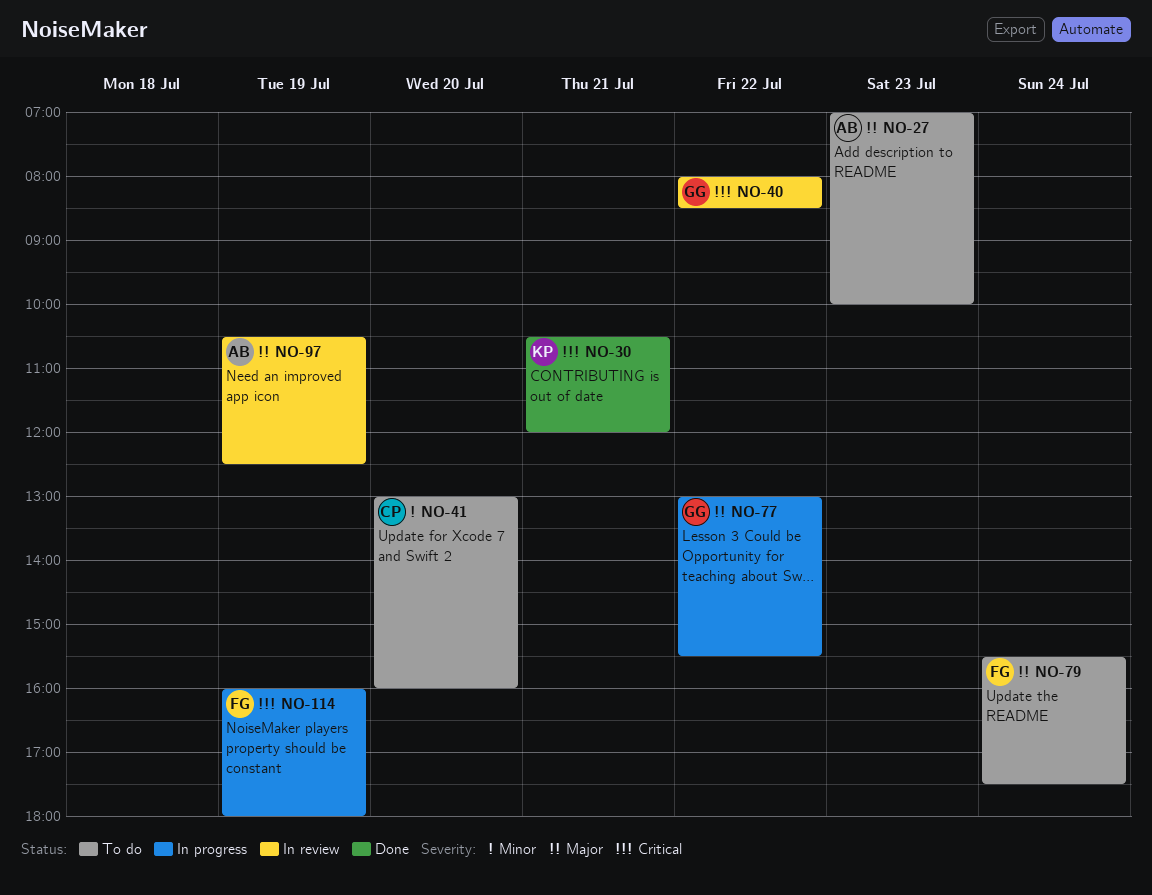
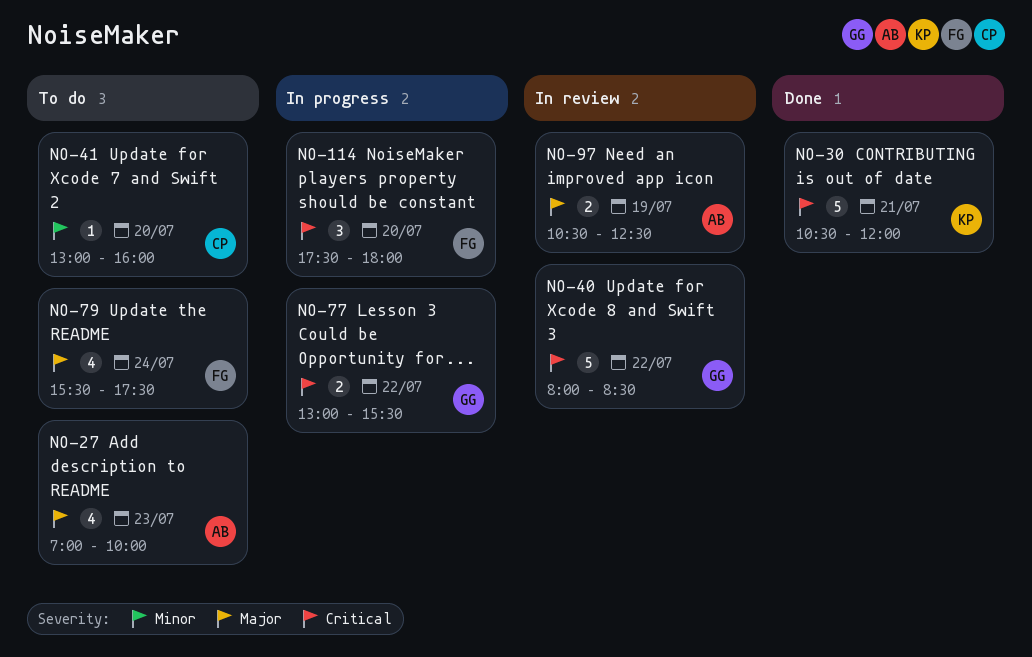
NO-77, priority: Major -> Critical
NO-114, day: Jul 19 -> Jul 20
NO-114, begins: 16:00 -> 17:30

